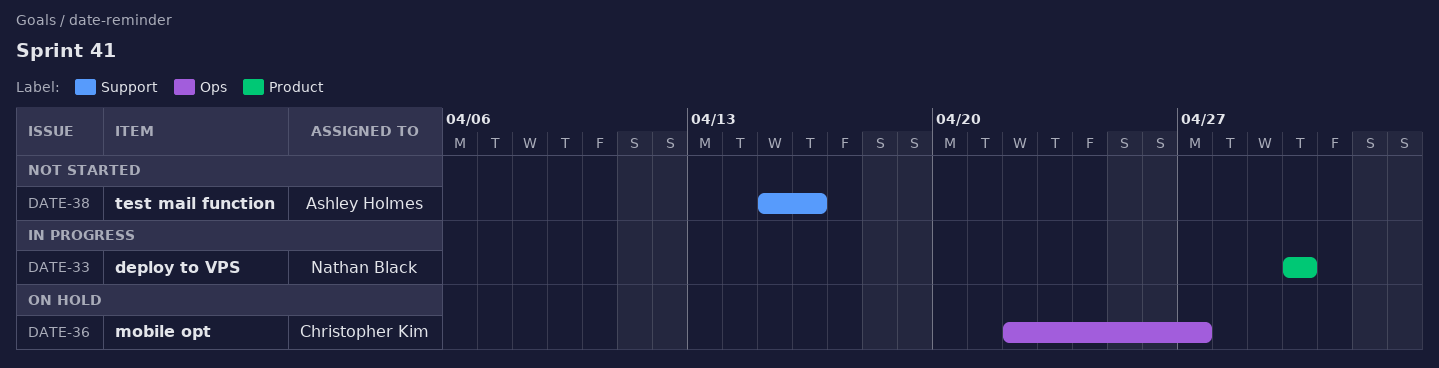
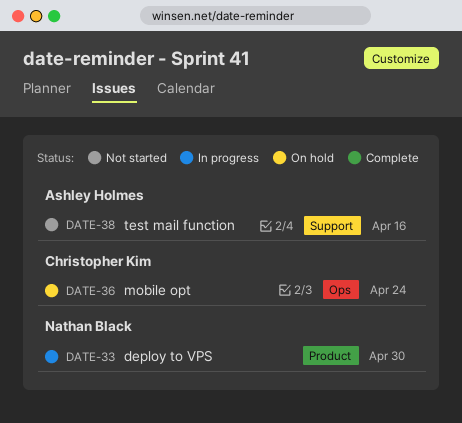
DATE-36, due: Apr 27 -> Apr 24

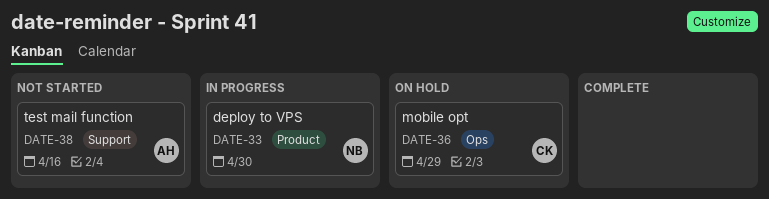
DATE-36, due: Apr 24 -> Apr 29

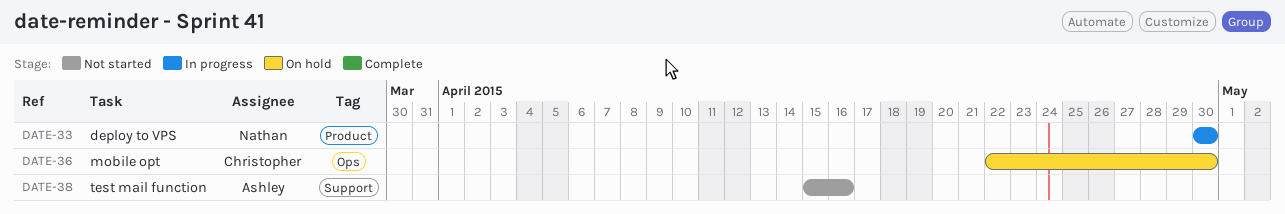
DATE-36, due: Apr 29 -> Apr 30

